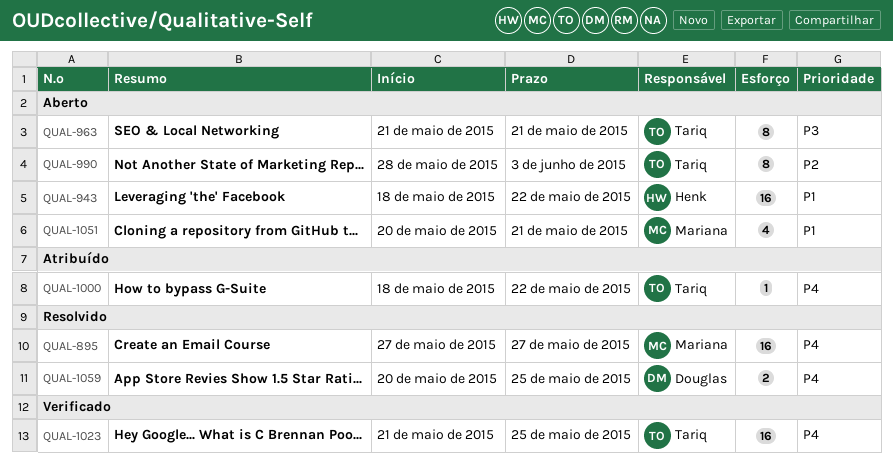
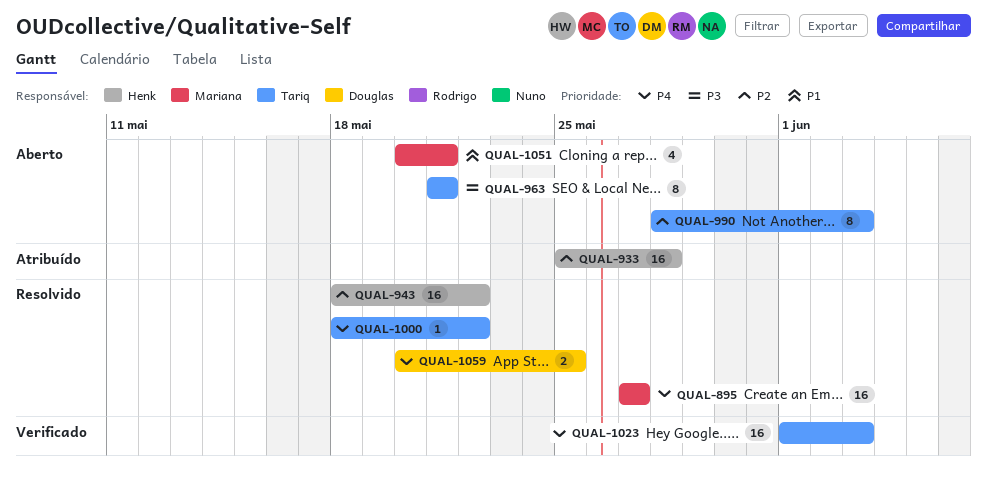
QUAL-933: none -> present
QUAL-943, status: Aberto -> Resolvido
QUAL-943, priority: P1 -> P2
QUAL-1000, status: Atribuído -> Resolvido
QUAL-1023, start: May 21 -> Jun 1
QUAL-1023, due: May 25 -> Jun 3

